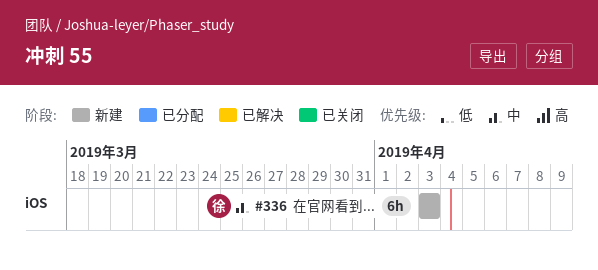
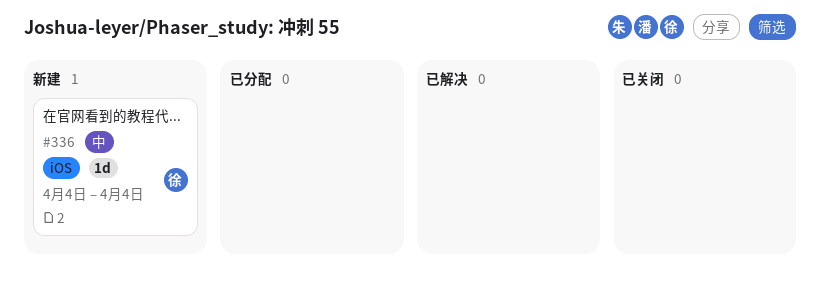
#336, estimate: 6h -> 1d
#336, start: Apr 3 -> Apr 4
#336, due: Apr 3 -> Apr 4

